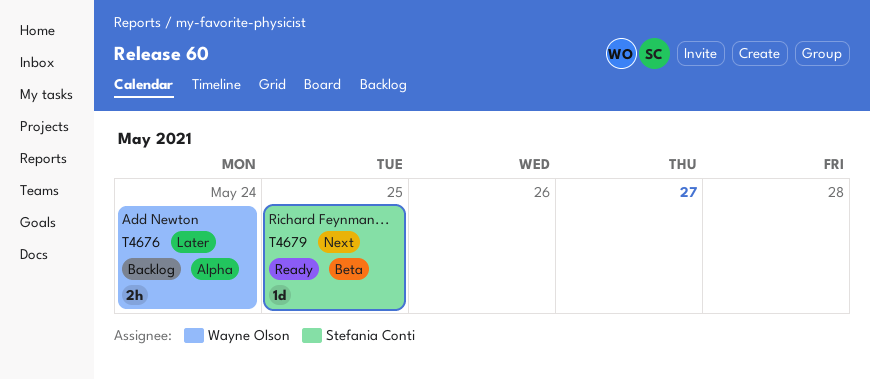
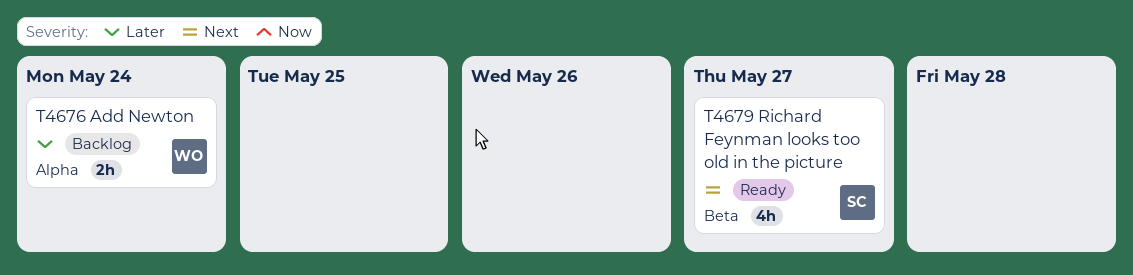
T4679, estimate: 1d -> 4h
T4679, due: May 25 -> May 27

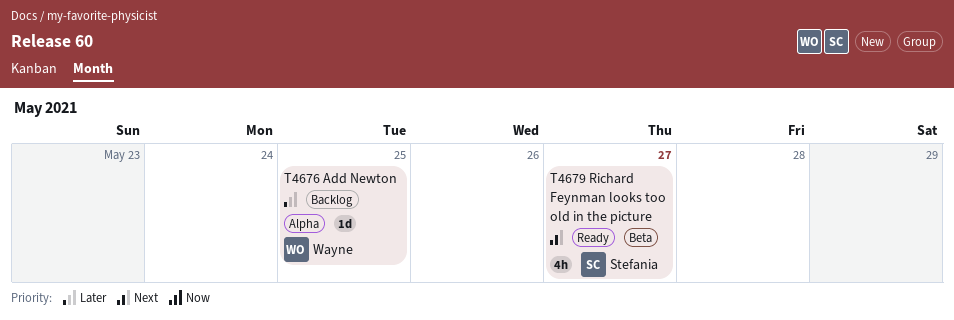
T4676, estimate: 2h -> 1d
T4676, due: May 24 -> May 25

